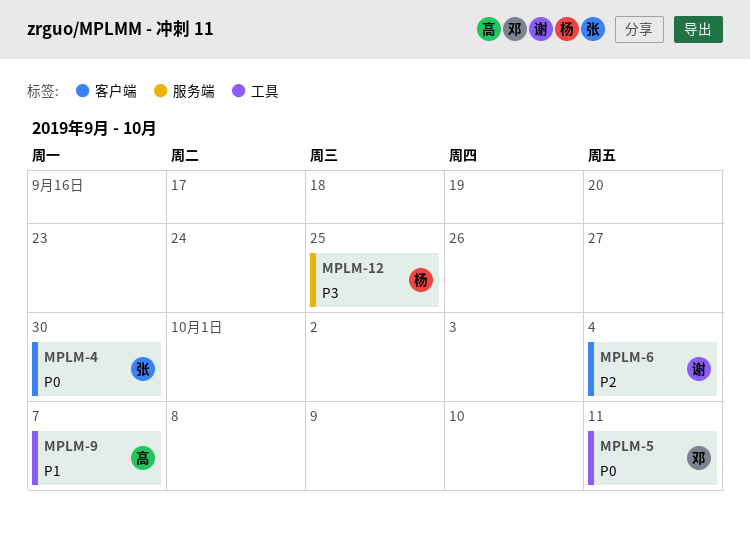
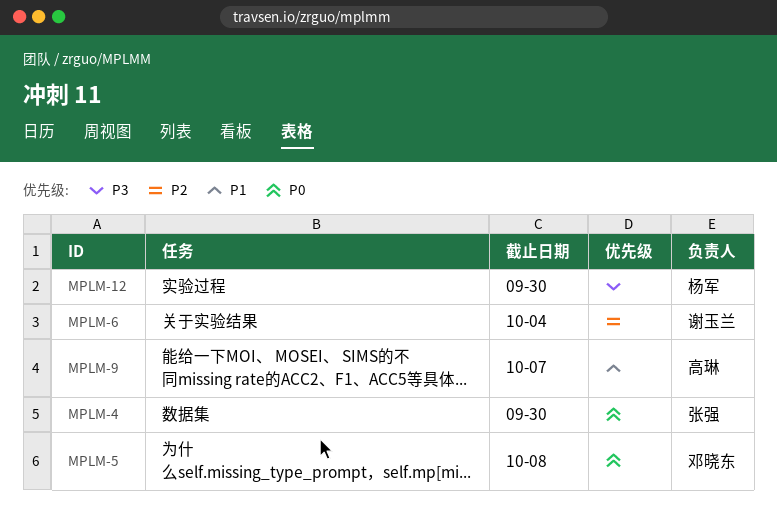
MPLM-5, due: Oct 11 -> Oct 8
MPLM-12, due: Sep 25 -> Sep 30

